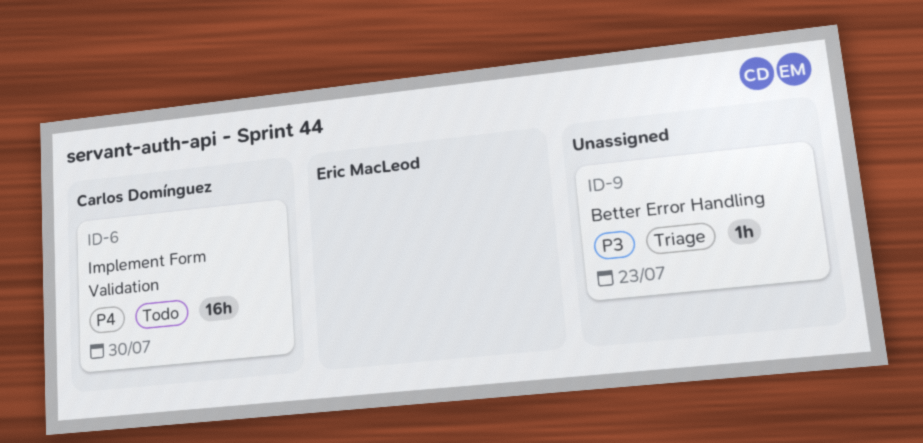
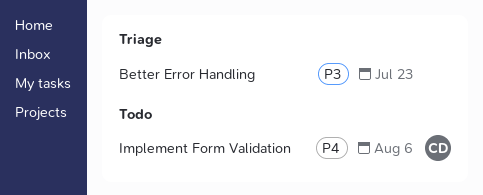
Implement Form Validation, due: Jul 30 -> Aug 6

